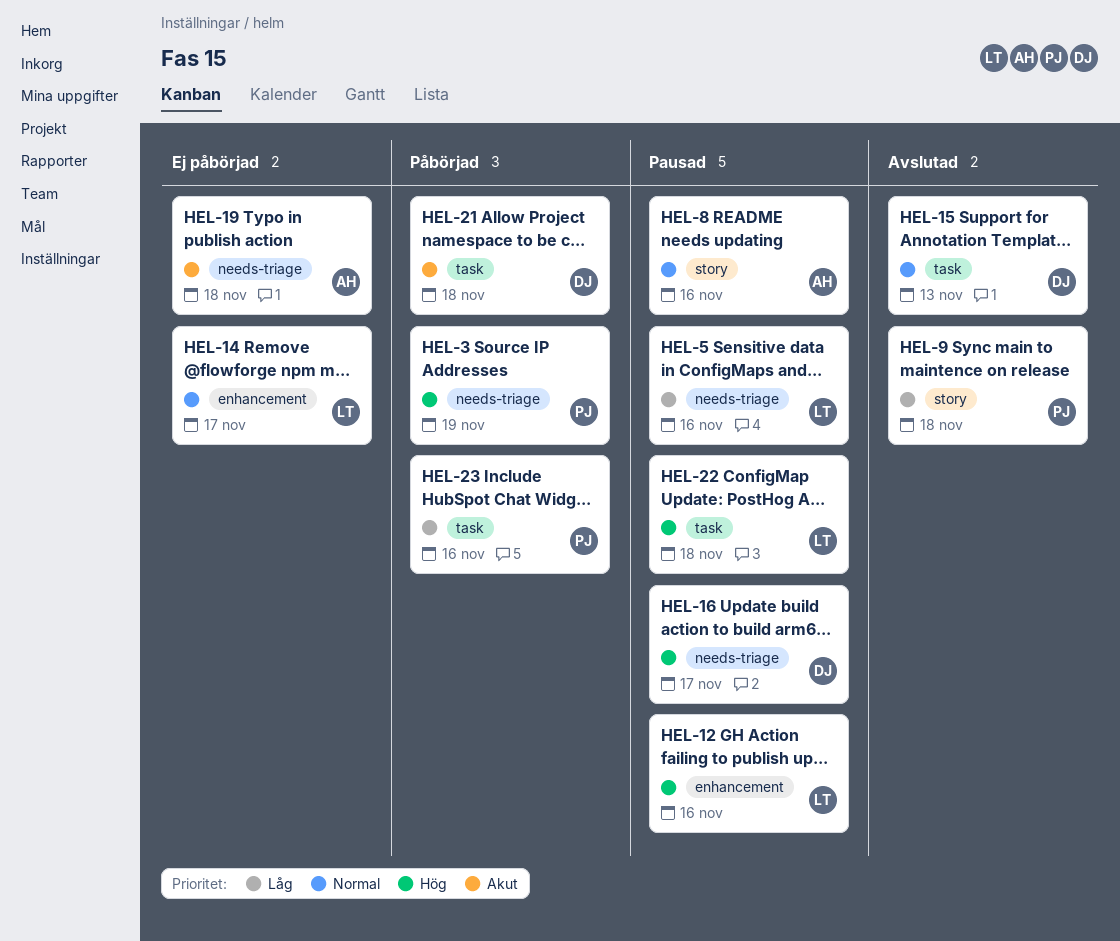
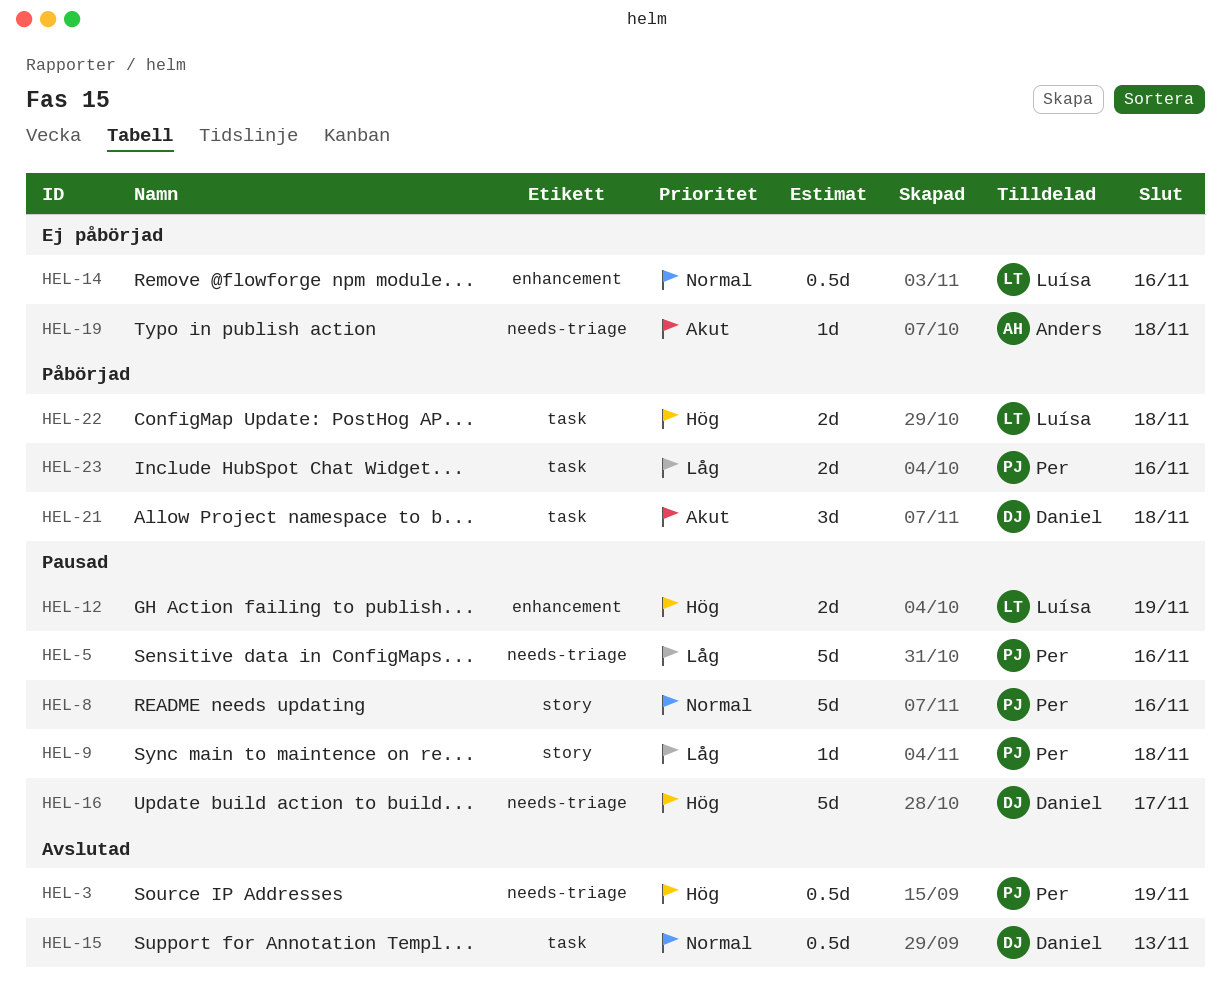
HEL-3, status: Påbörjad -> Avslutad
HEL-5, owner: Luísa -> Per
HEL-8, owner: Anders -> Per
HEL-9, status: Avslutad -> Pausad
HEL-12, due: Nov 16 -> Nov 19
HEL-14, due: Nov 17 -> Nov 16
HEL-22, status: Pausad -> Påbörjad

